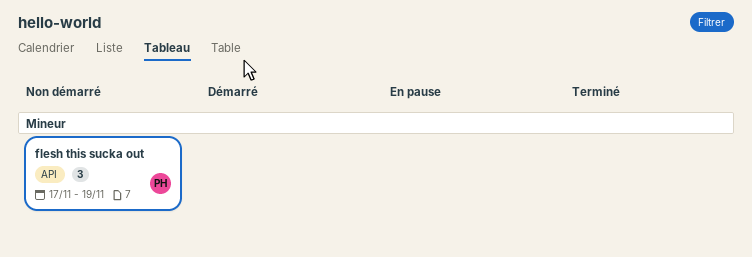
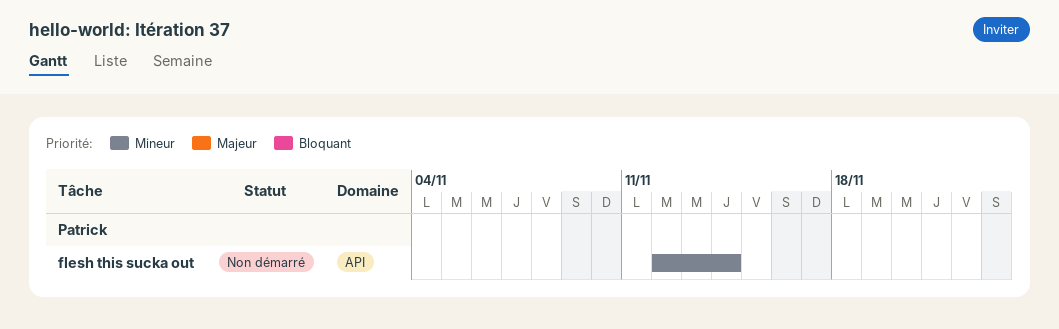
flesh this sucka out, start: Nov 17 -> Nov 12
flesh this sucka out, due: Nov 19 -> Nov 14

